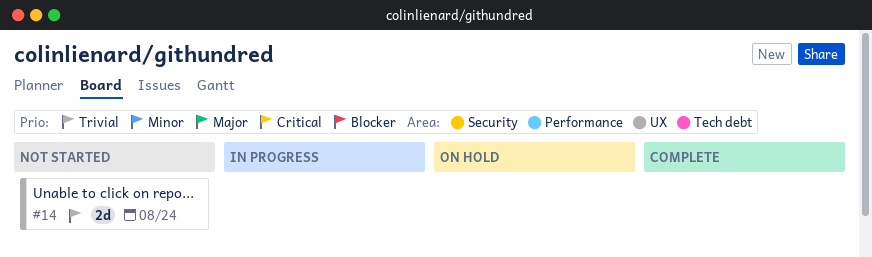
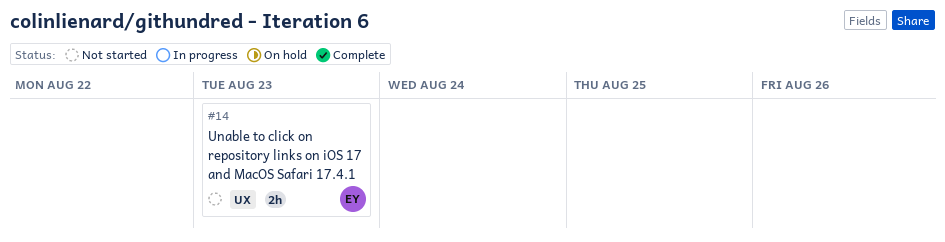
#14, estimate: 2d -> 2h
#14, due: Aug 24 -> Aug 23

